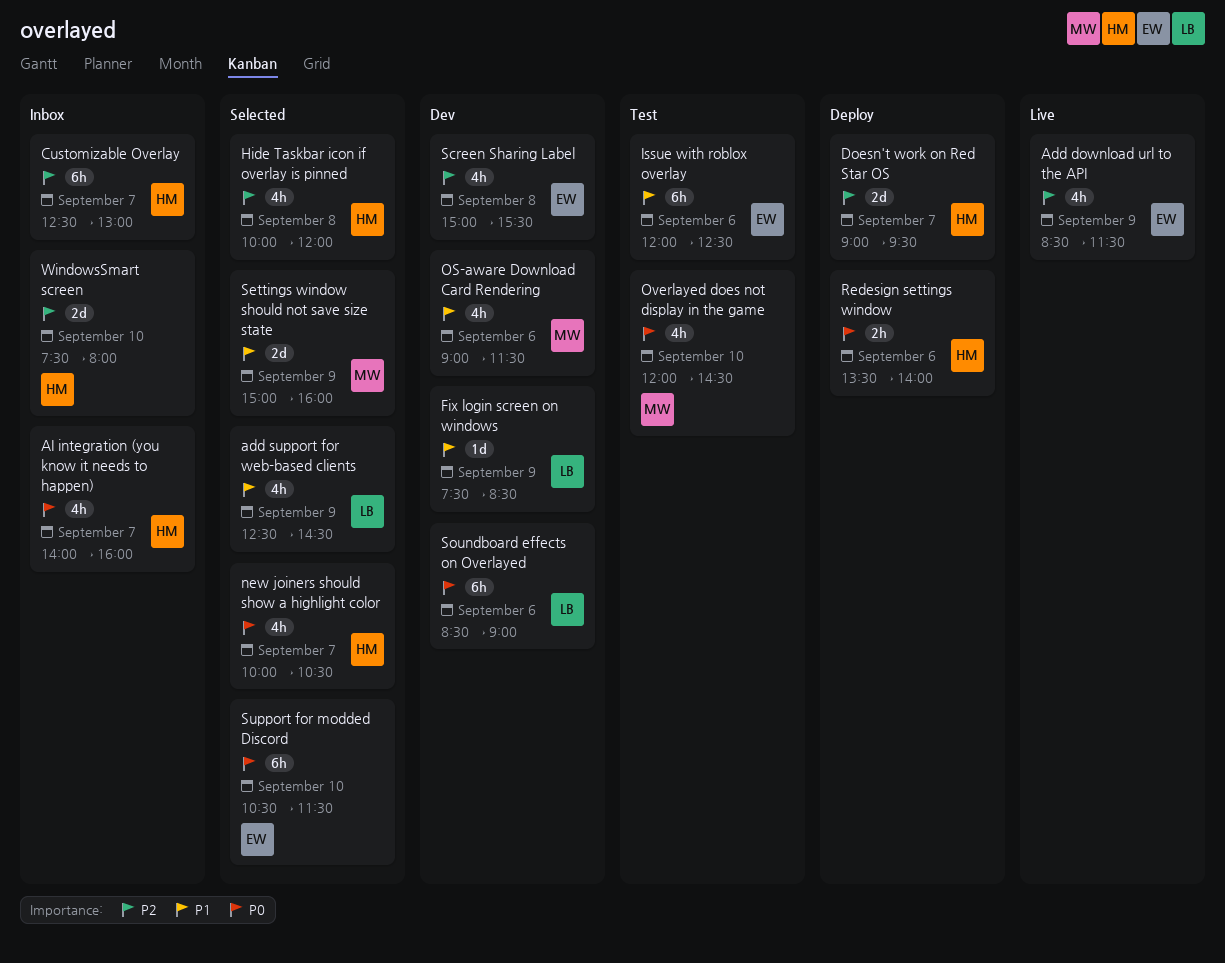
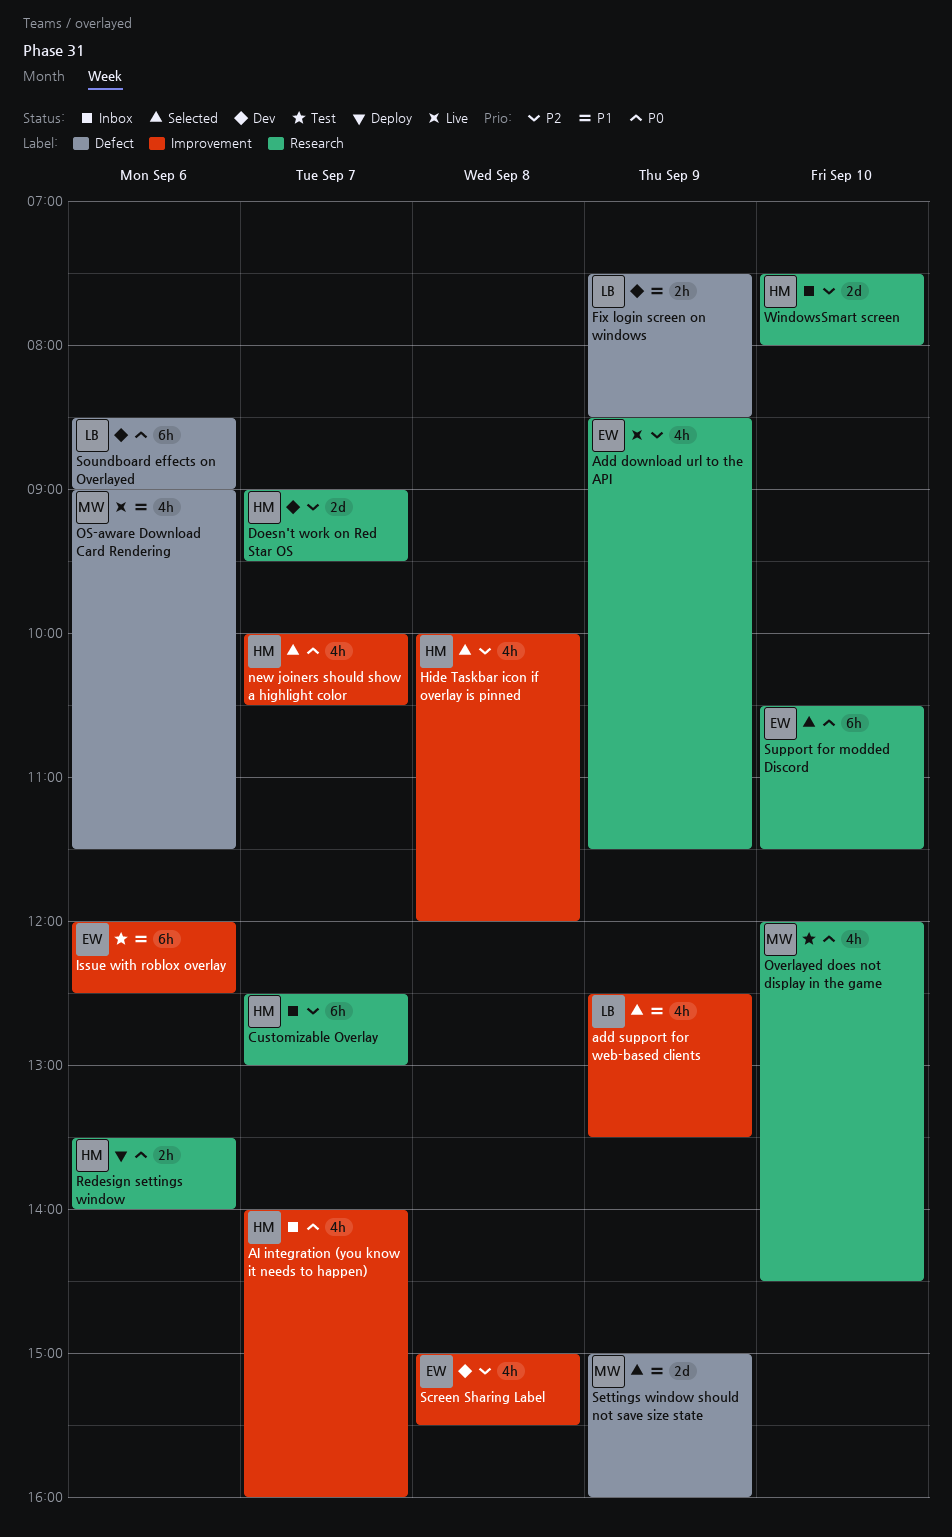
add support for web-based clients, ends: 14:30 -> 13:30
Doesn't work on Red Star OS, status: Deploy -> Dev
Fix login screen on windows, estimate: 1d -> 2h
OS-aware Download Card Rendering, status: Dev -> Live

